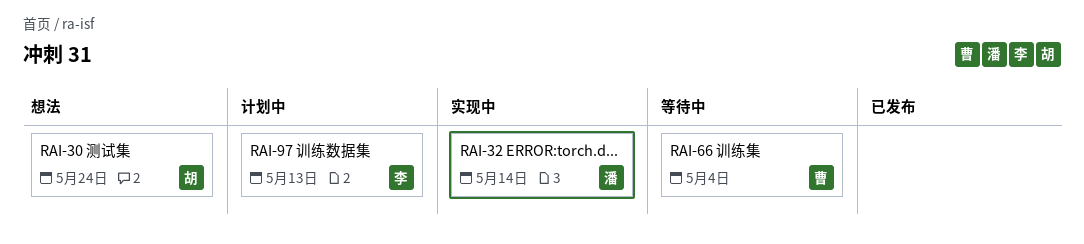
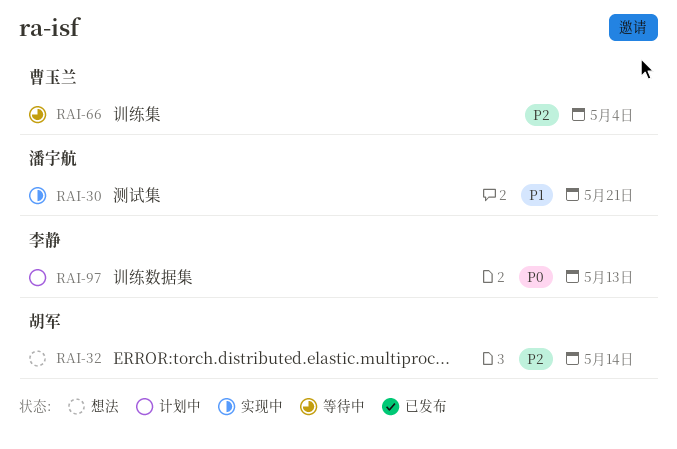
RAI-30, status: 想法 -> 实现中
RAI-30, owner: 胡军 -> 潘宇航
RAI-30, due: May 24 -> May 21
RAI-32, status: 实现中 -> 想法
RAI-32, owner: 潘宇航 -> 胡军

